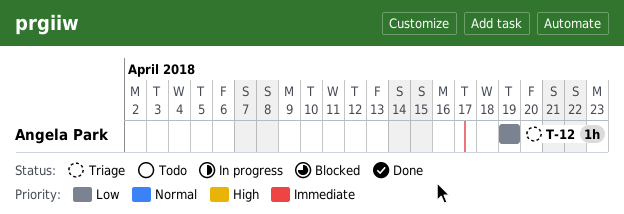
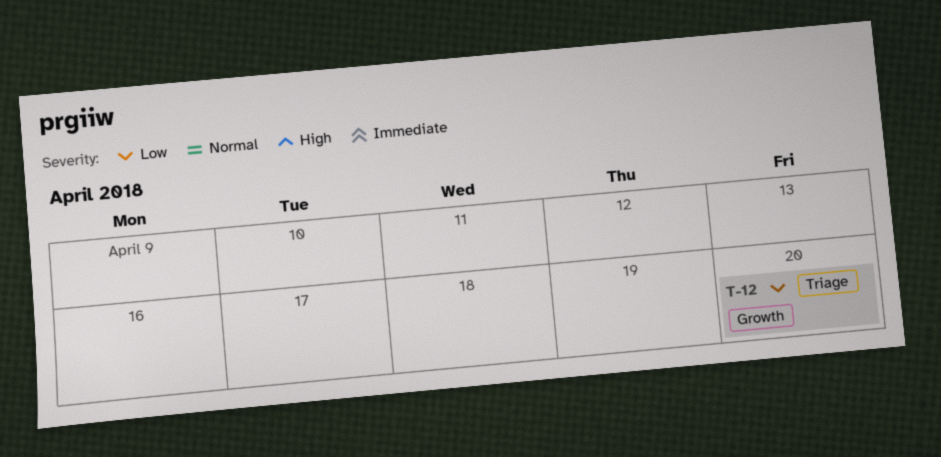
T-12, due: Apr 19 -> Apr 20

